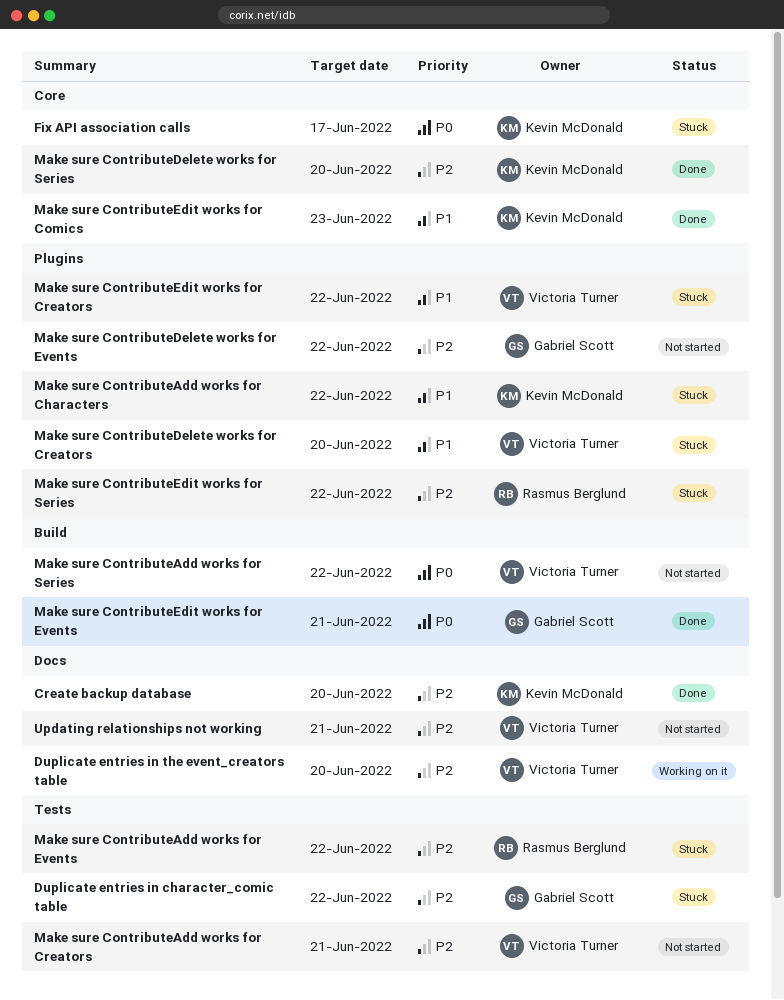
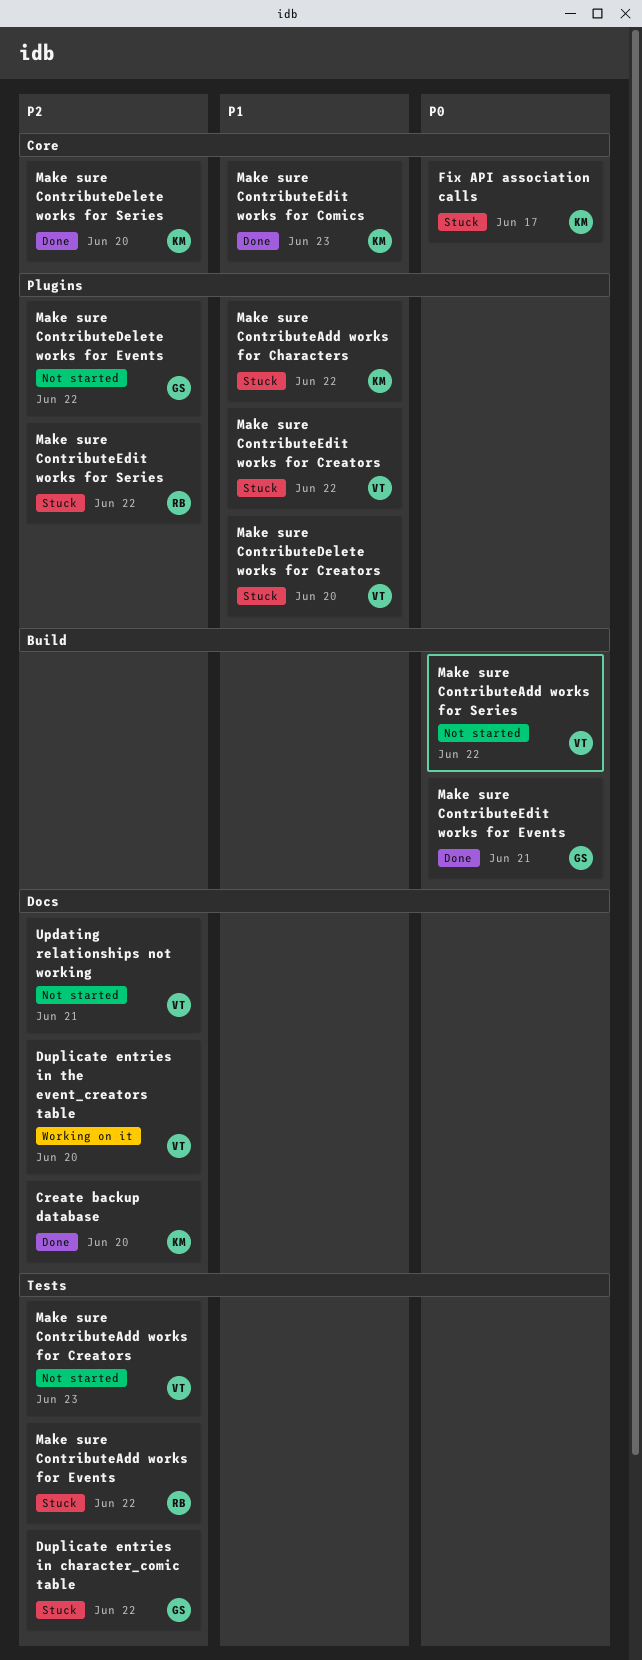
Make sure ContributeAdd works for Creators, due: Jun 21 -> Jun 23

